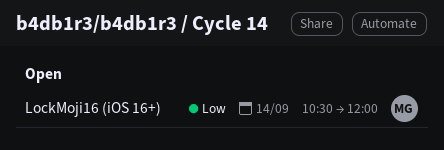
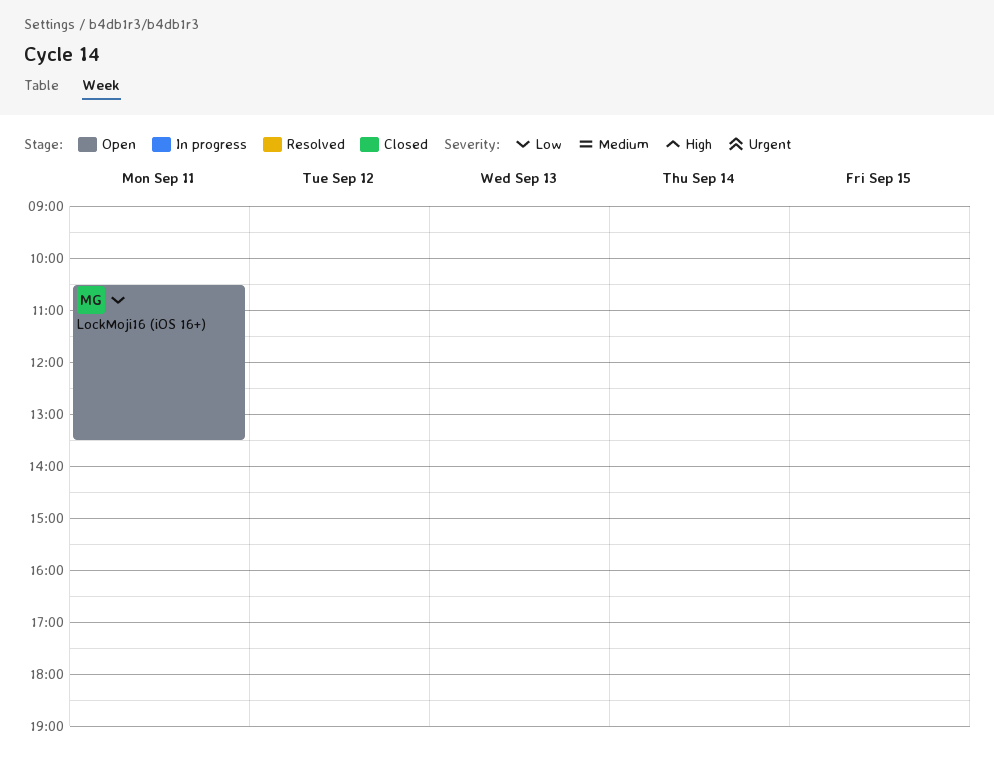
LockMoji16 (iOS 16+), day: Sep 14 -> Sep 11
LockMoji16 (iOS 16+), ends: 12:00 -> 13:30

